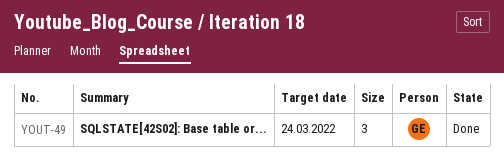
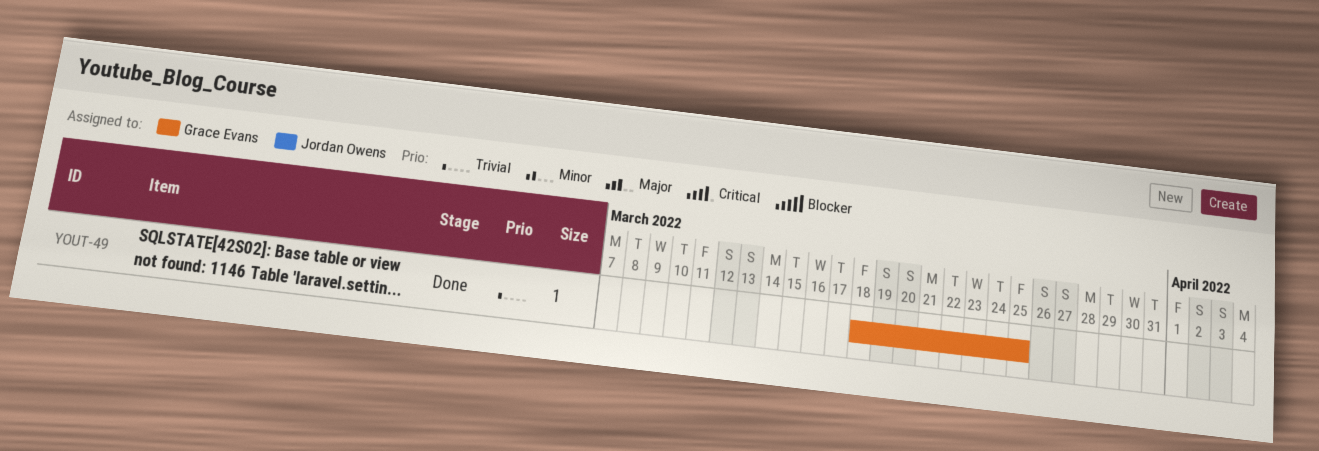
YOUT-49, estimate: 3 -> 1
YOUT-49, due: Mar 24 -> Mar 25

